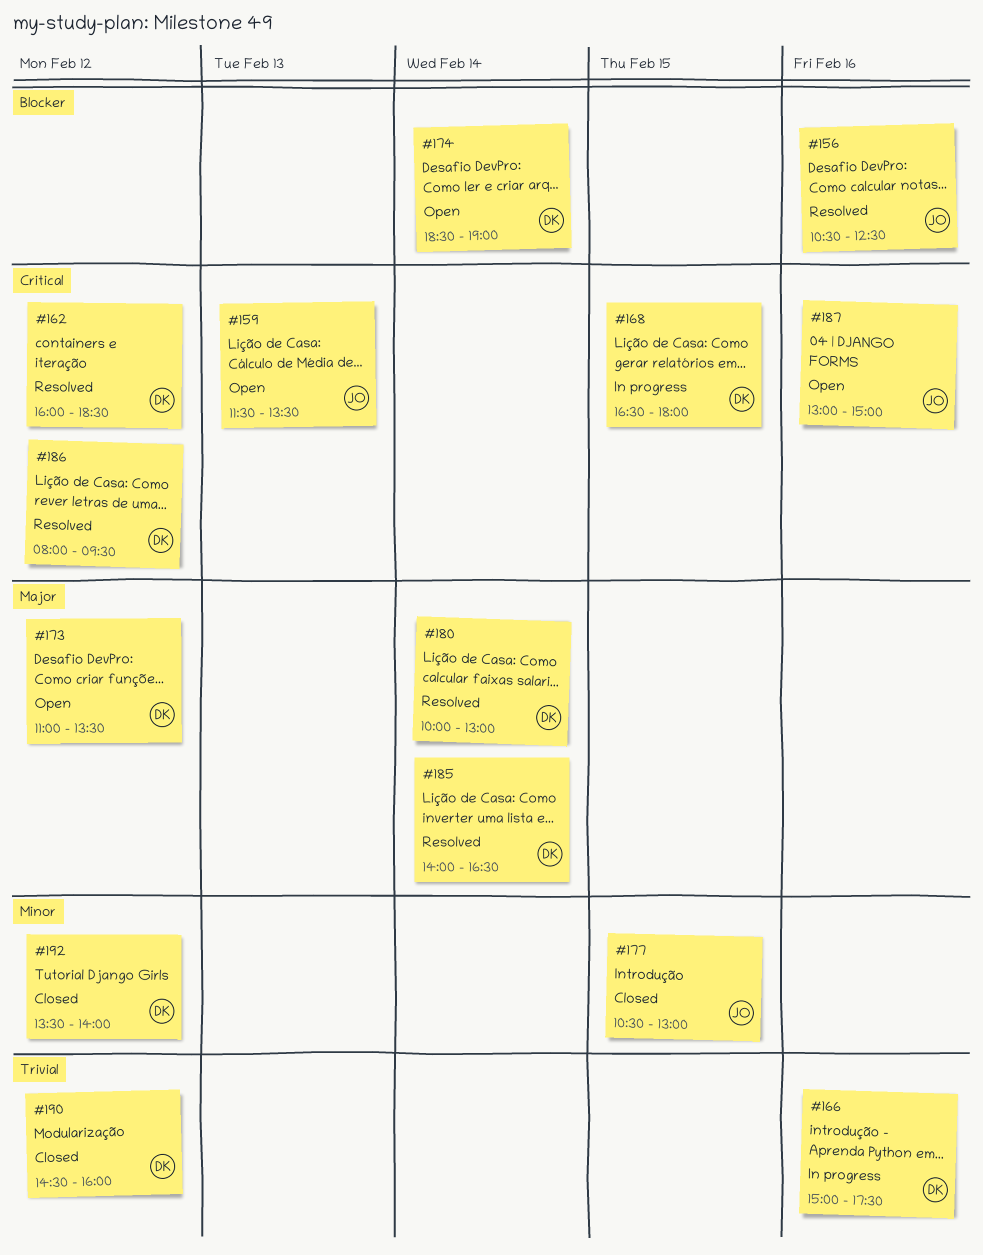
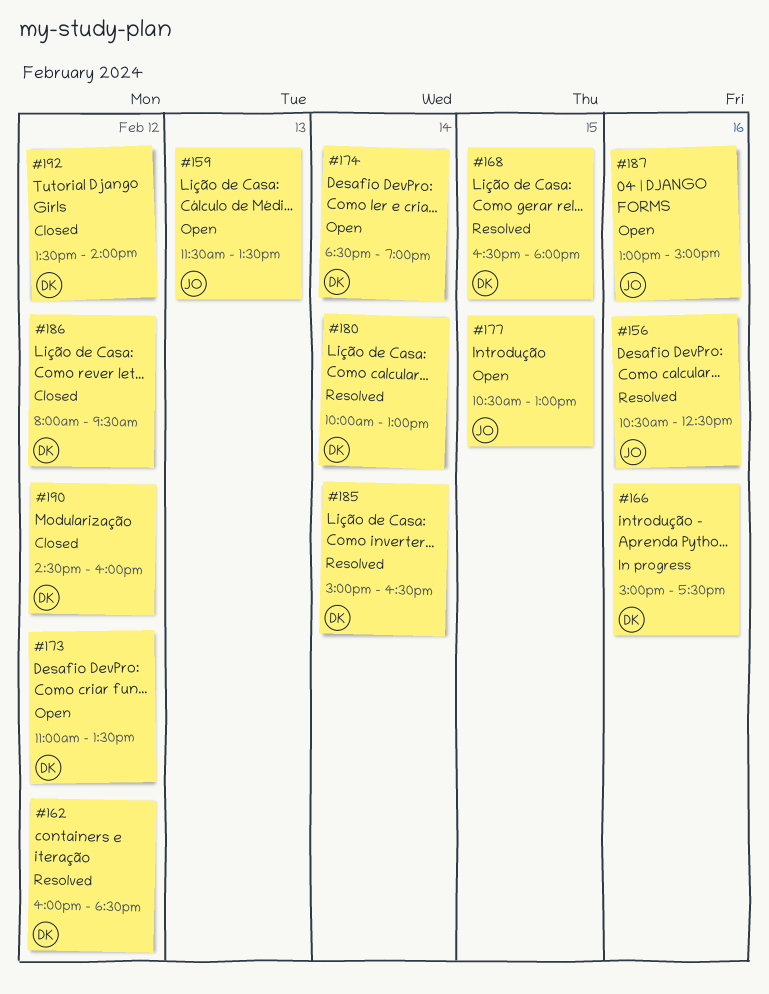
#168, status: In progress -> Resolved
#177, status: Closed -> Open
#185, begins: 14:00 -> 15:00
#186, status: Resolved -> Closed

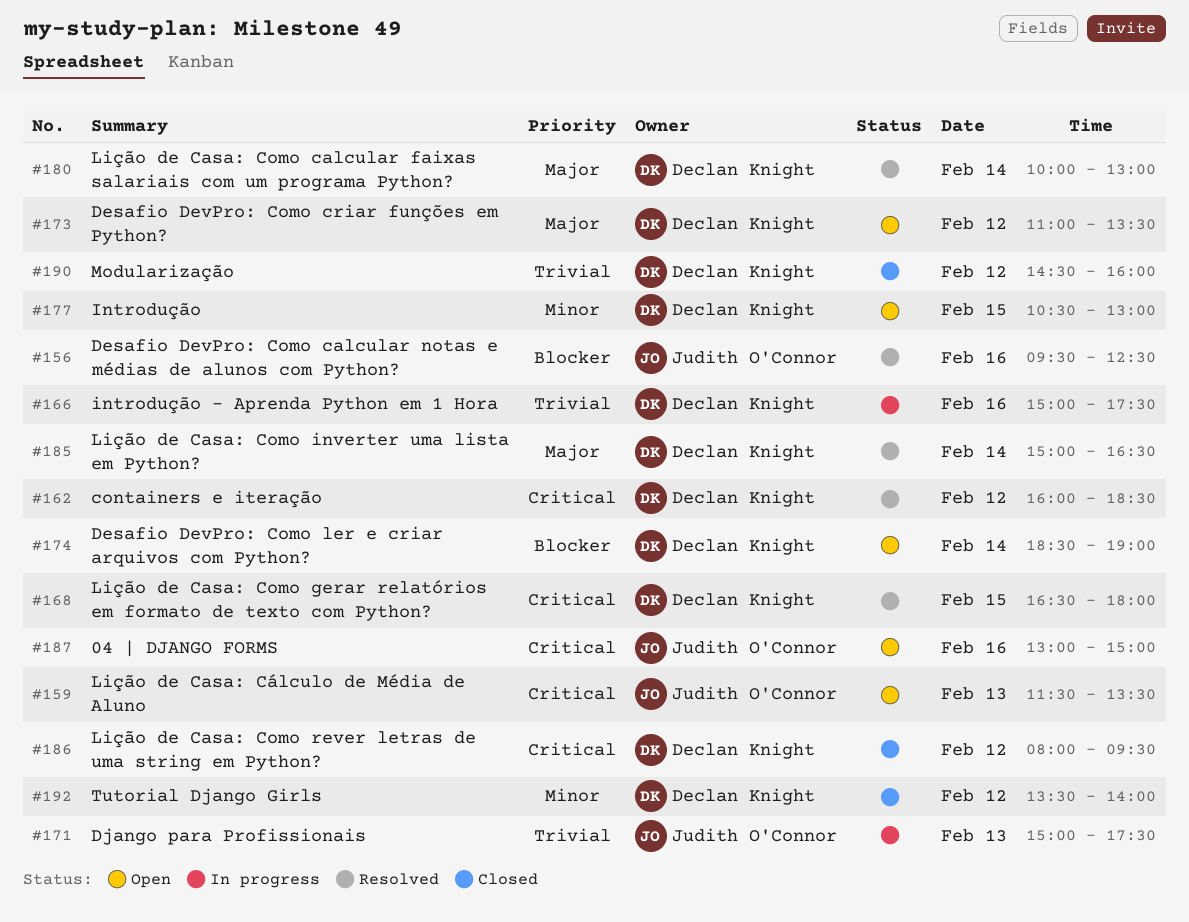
#156, begins: 10:30 -> 09:30
#171: none -> present
#177, owner: Judith O'Connor -> Declan Knight

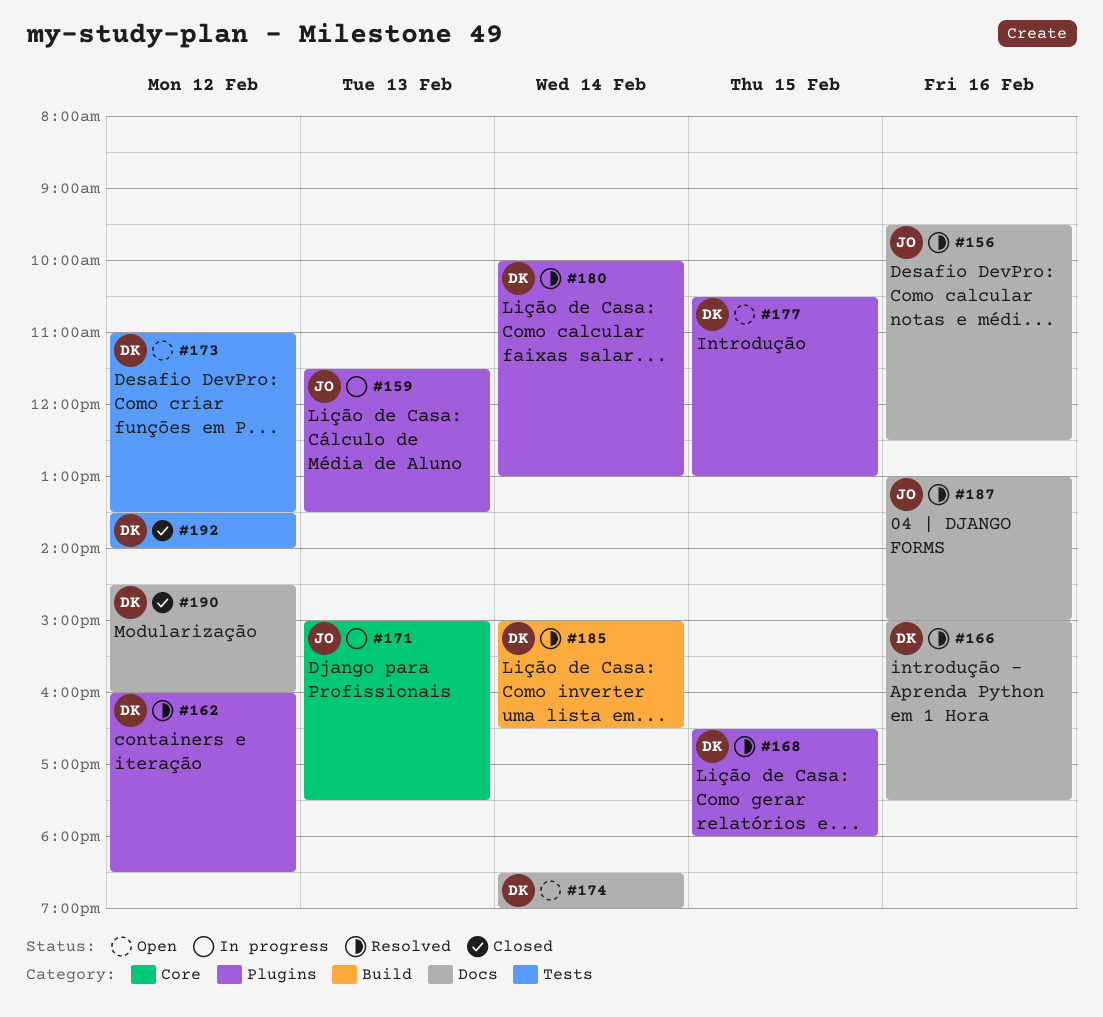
#159, status: Open -> In progress
#166, status: In progress -> Resolved
#186: present -> none
#187, status: Open -> Resolved

